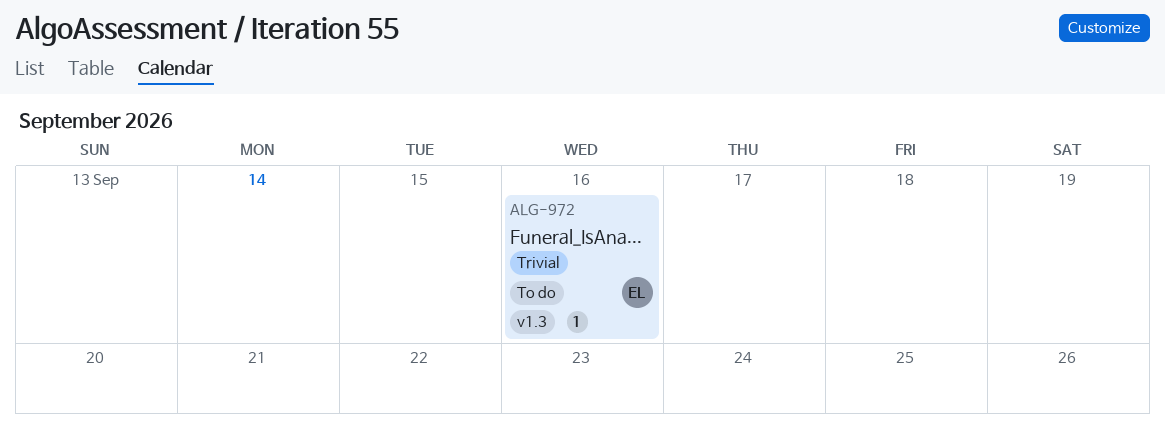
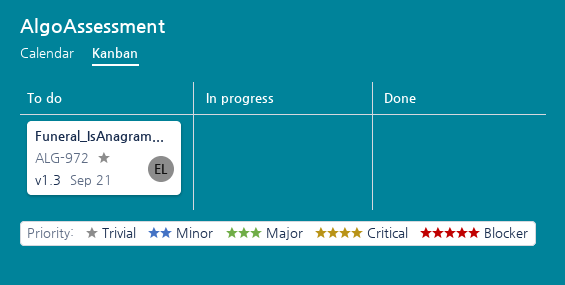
ALG-972, due: Sep 16 -> Sep 21

